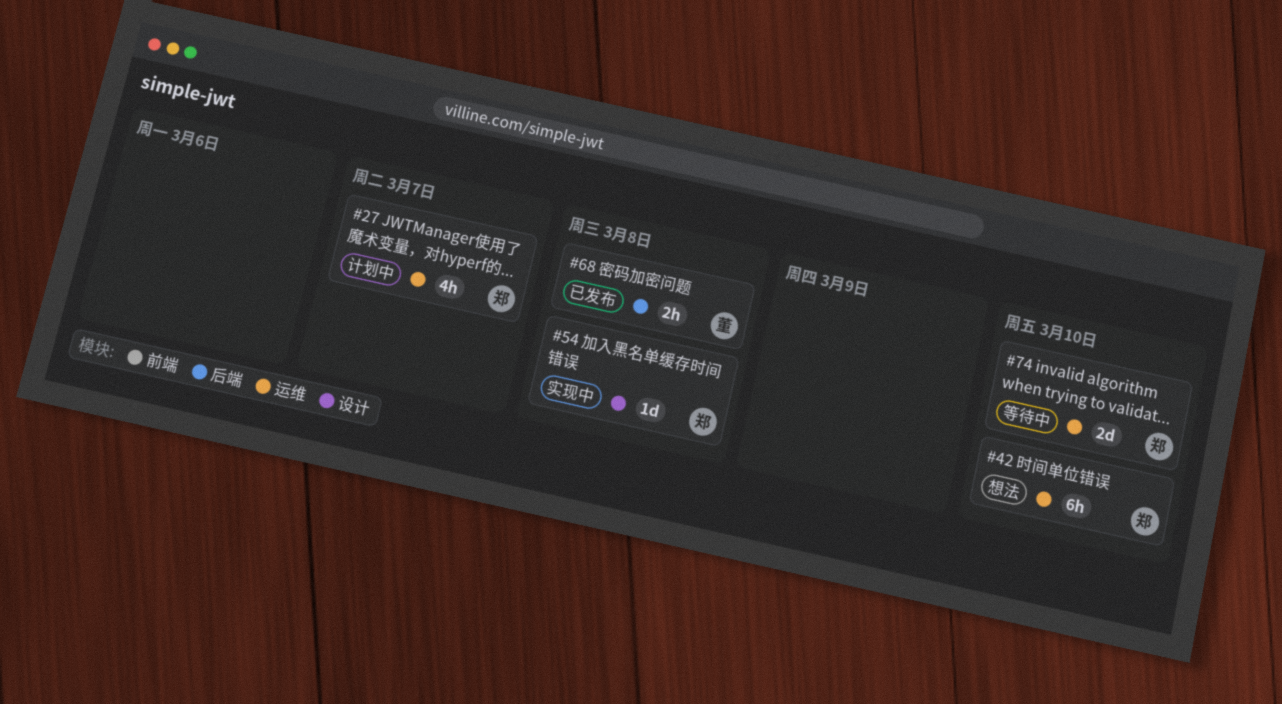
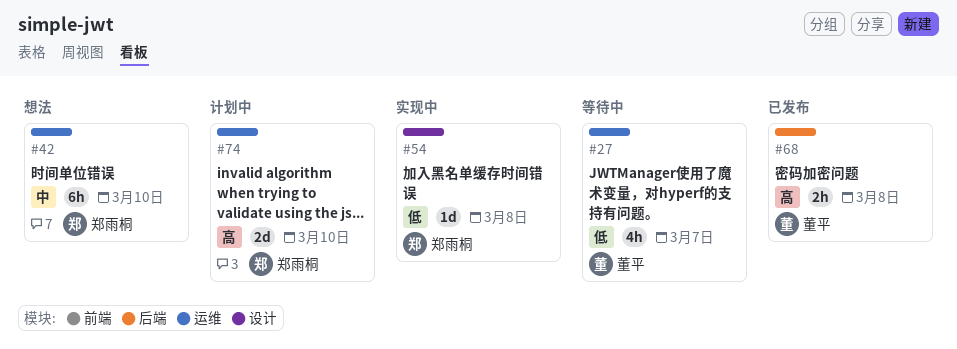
#27, status: 计划中 -> 等待中
#27, owner: 郑雨桐 -> 董平
#74, status: 等待中 -> 计划中

